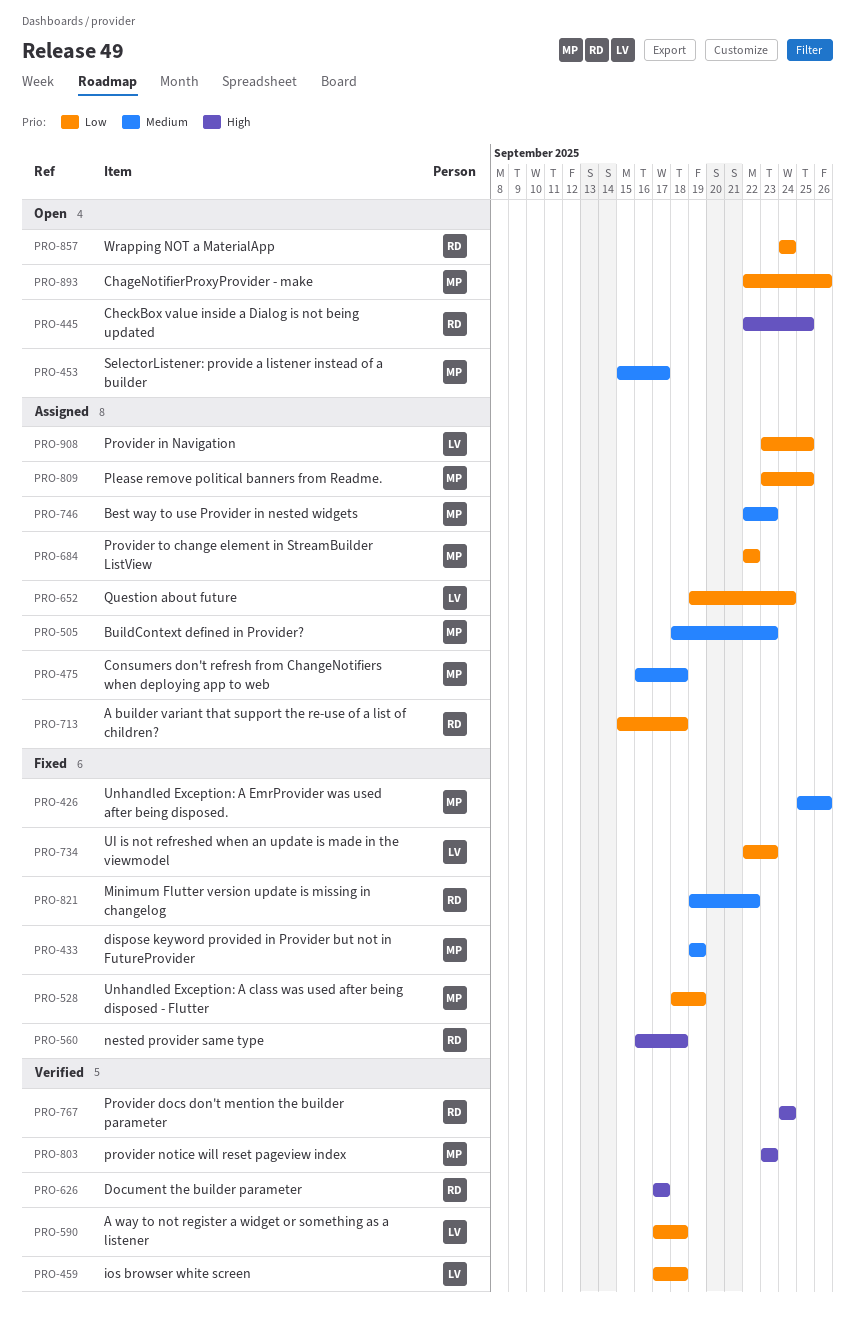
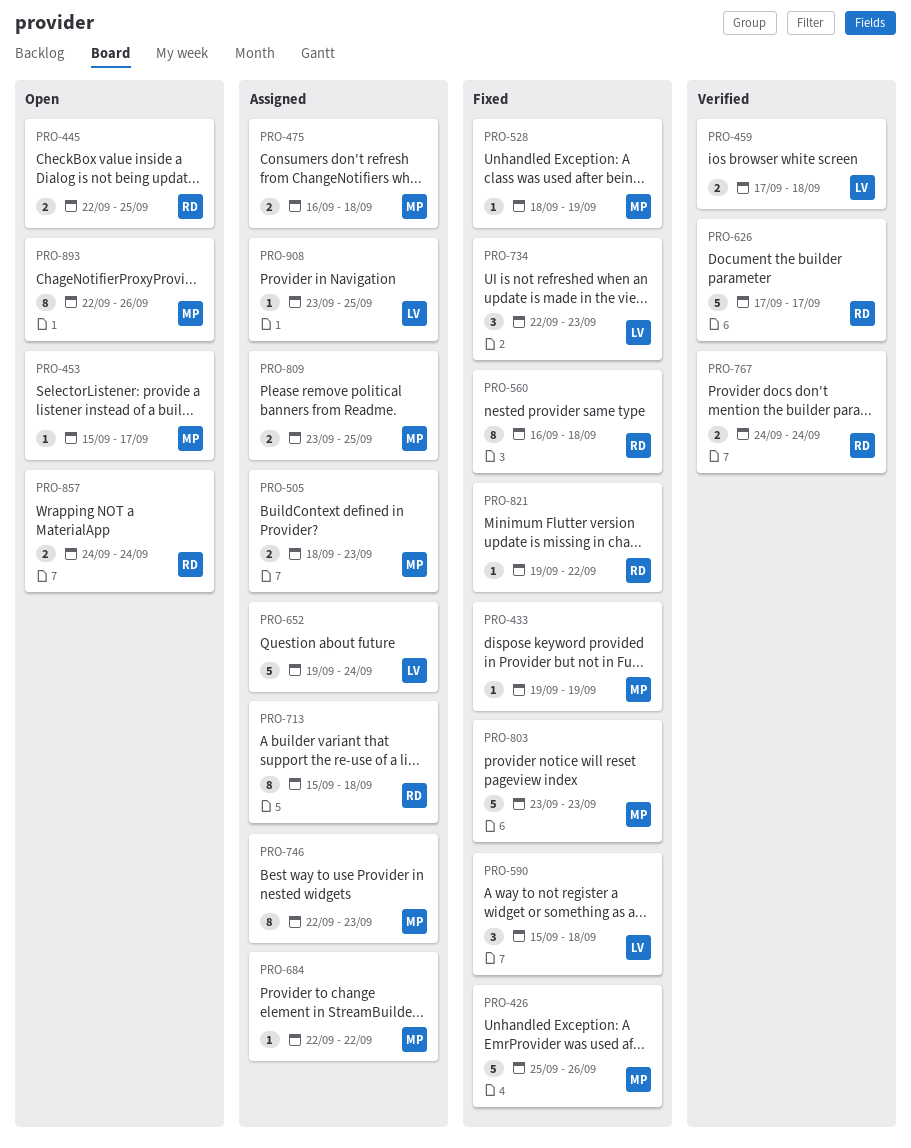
PRO-590, status: Verified -> Fixed
PRO-590, start: Sep 17 -> Sep 15
PRO-803, status: Verified -> Fixed

